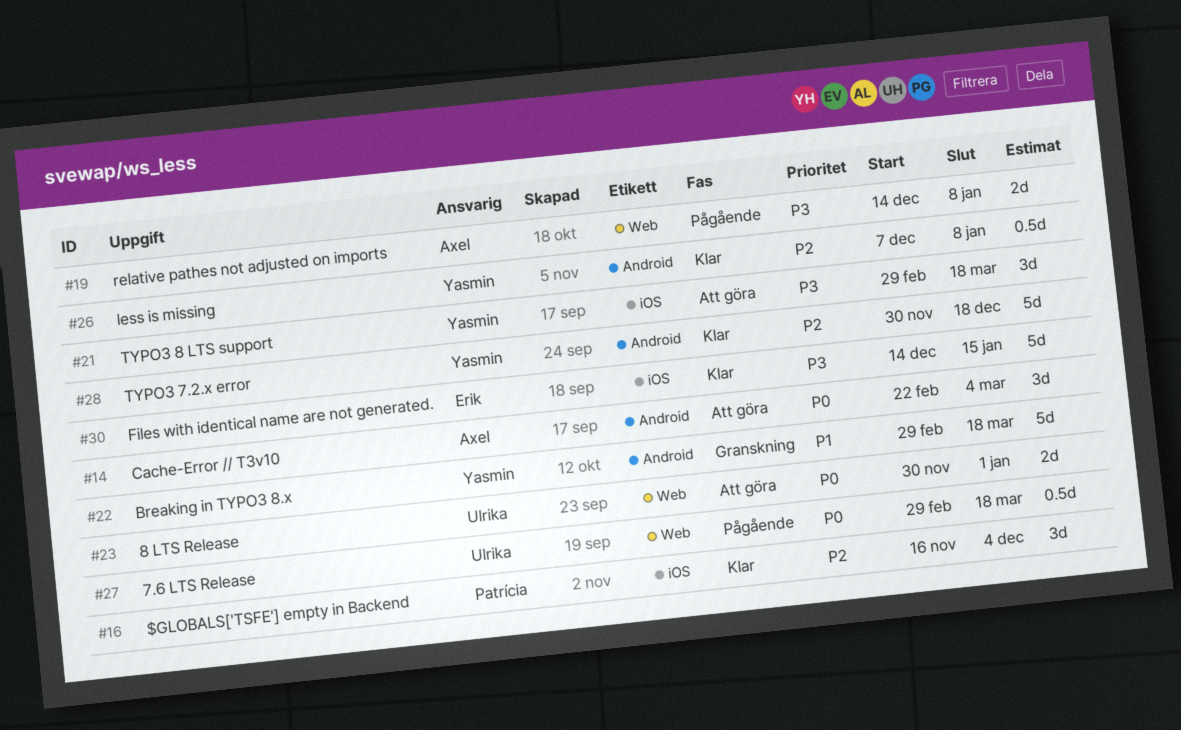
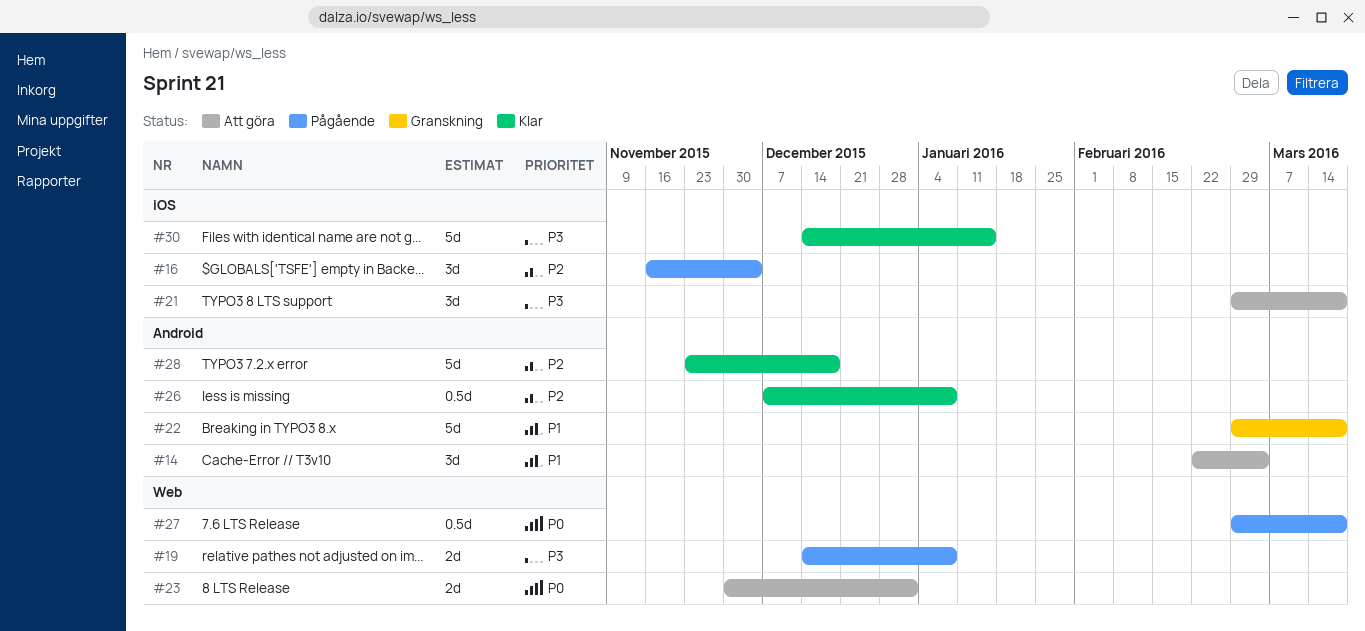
#14, priority: P0 -> P1
#16, status: Klar -> Pågående
#28, start: Nov 30 -> Nov 23

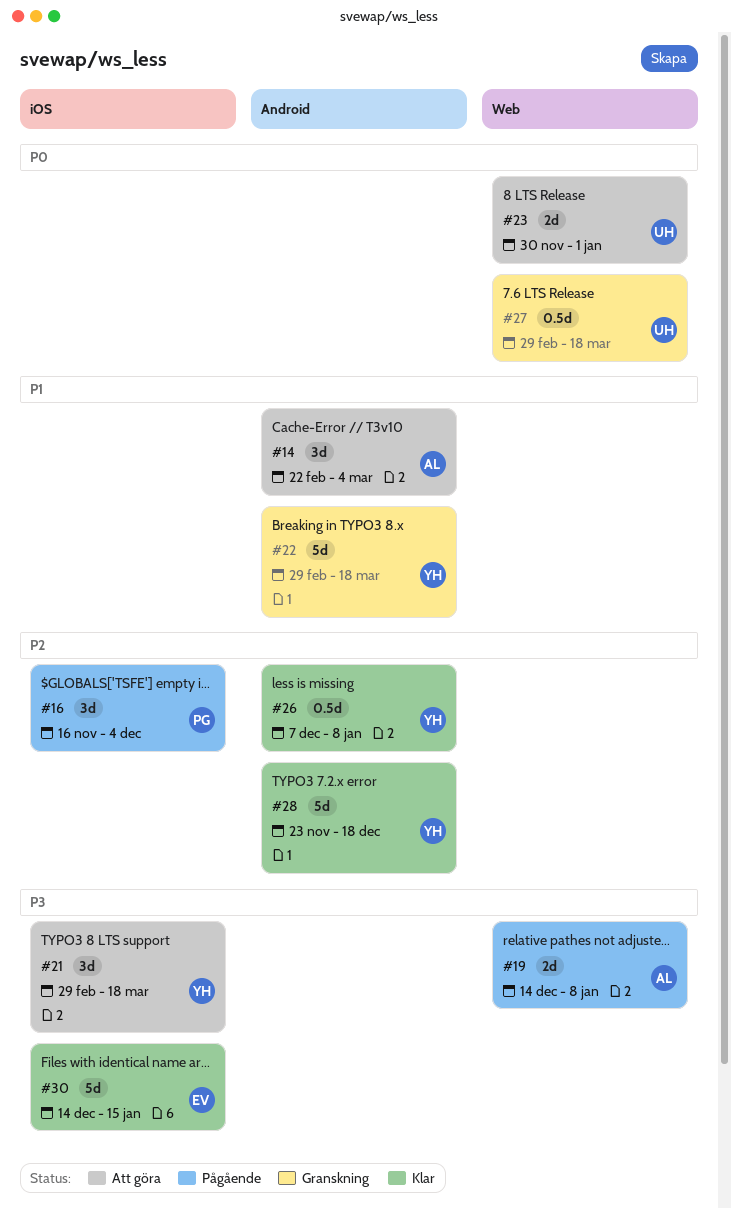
#27, status: Pågående -> Granskning

